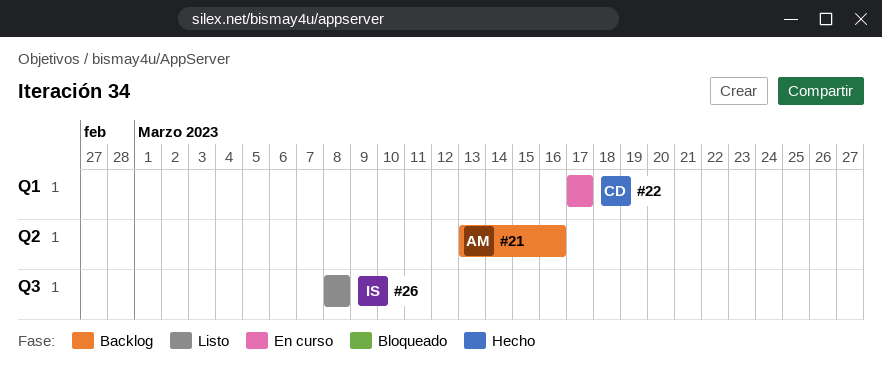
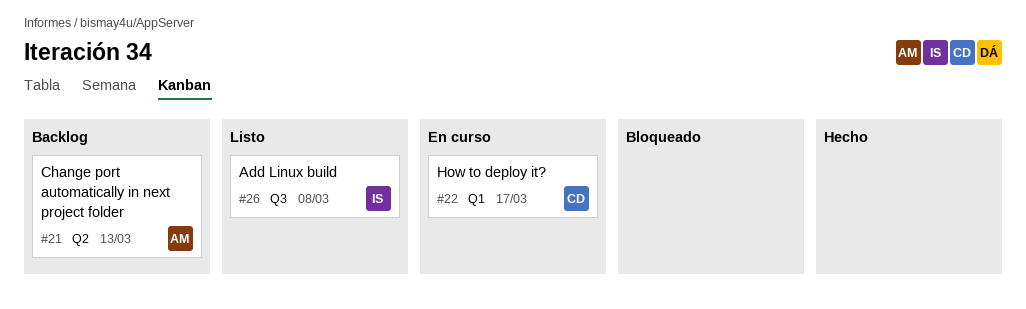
#21, due: Mar 16 -> Mar 13

